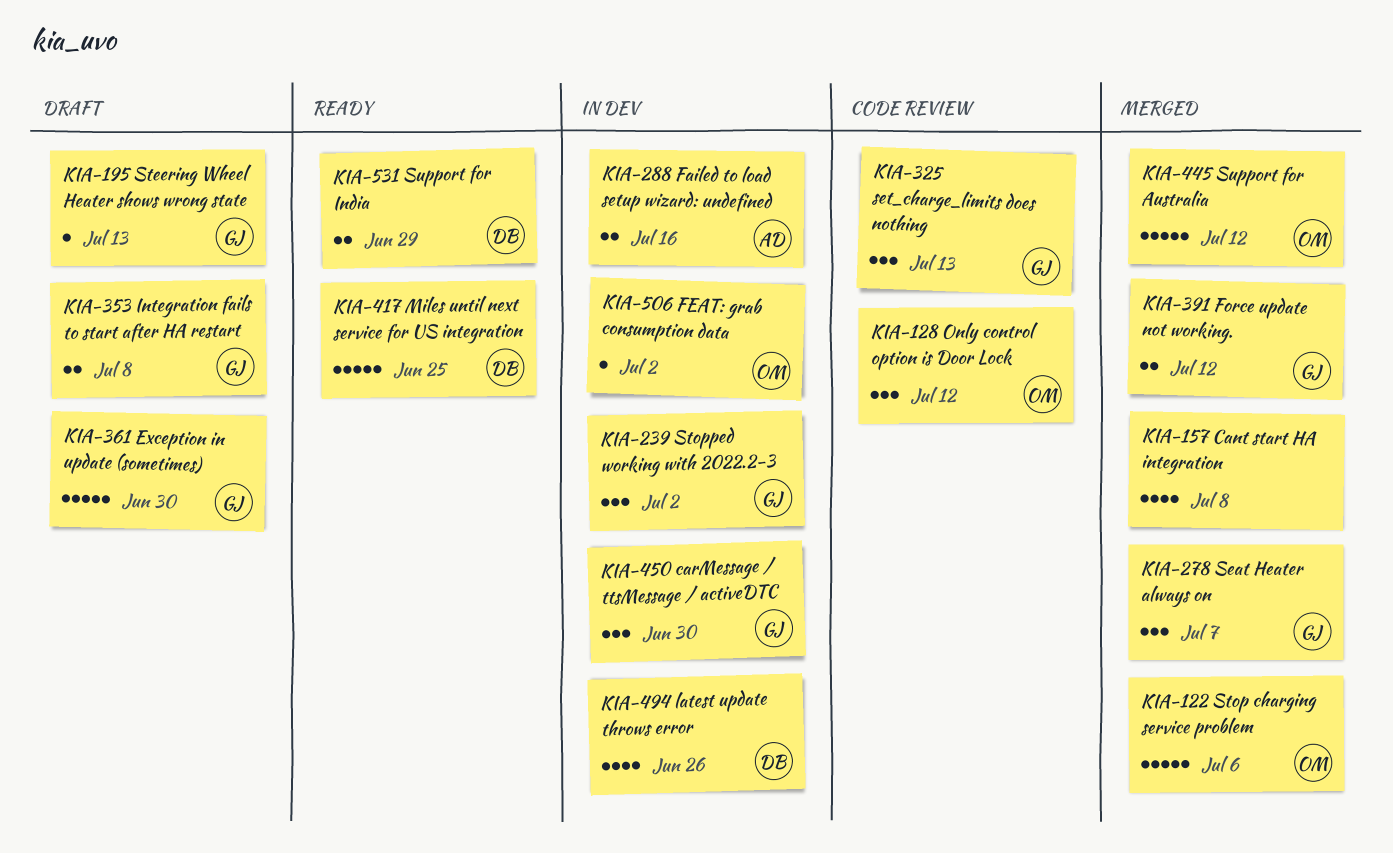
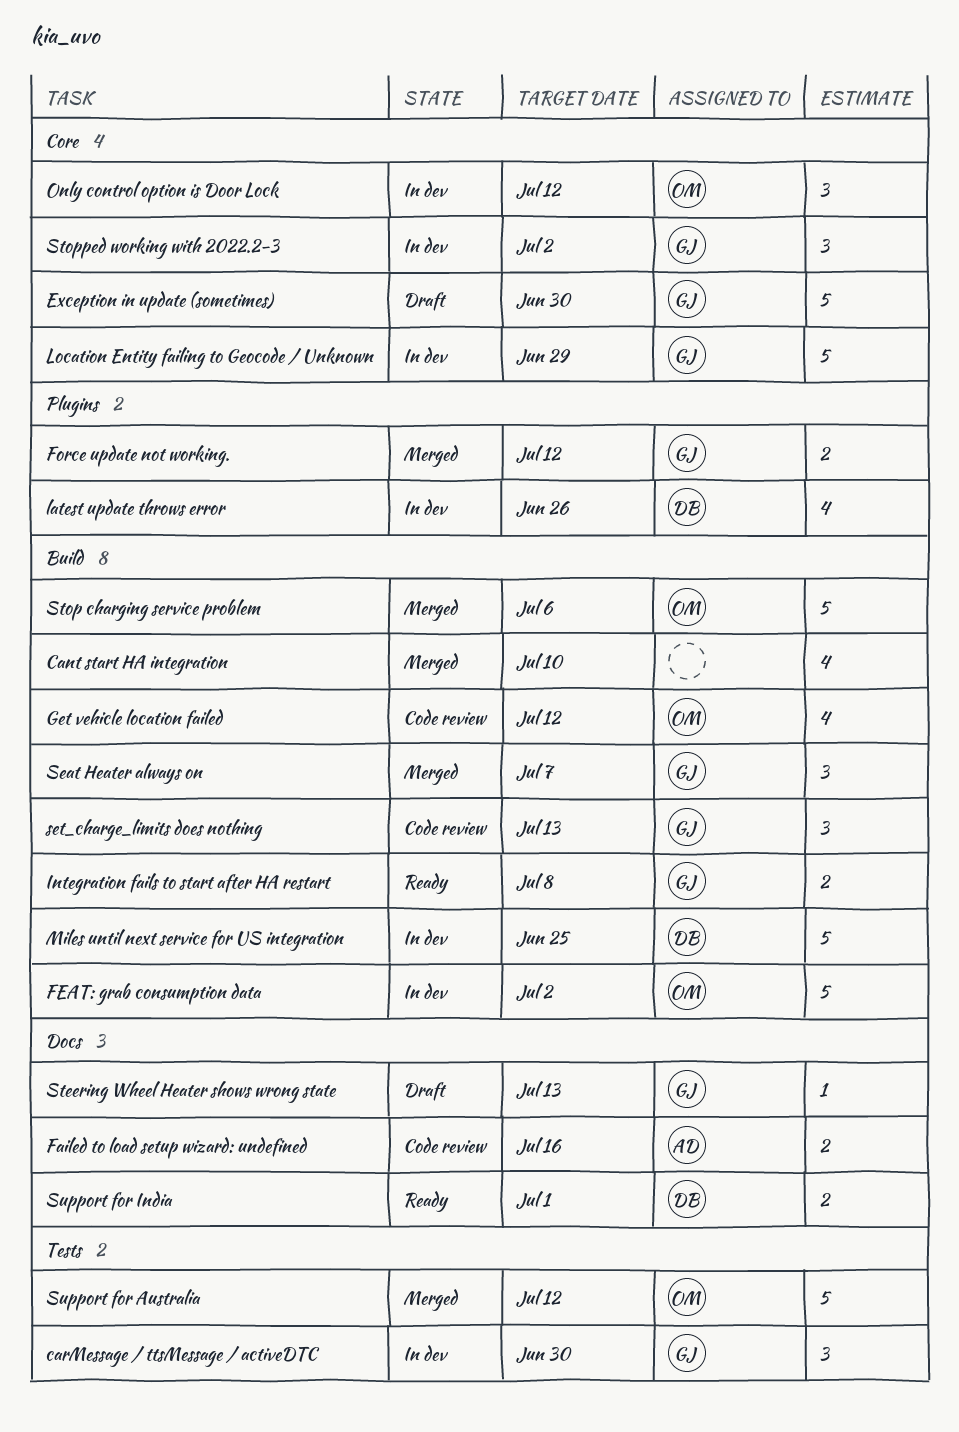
Cant start HA integration, due: Jul 8 -> Jul 10
Failed to load setup wizard: undefined, status: In dev -> Code review
FEAT: grab consumption data, estimate: 1 -> 5
Get vehicle location failed: none -> present
Integration fails to start after HA restart, status: Draft -> Ready
Location Entity failing to Geocode / Unknown: none -> present
Miles until next service for US integration, status: Ready -> In dev
Only control option is Door Lock, status: Code review -> In dev
Support for India, due: Jun 29 -> Jul 1

